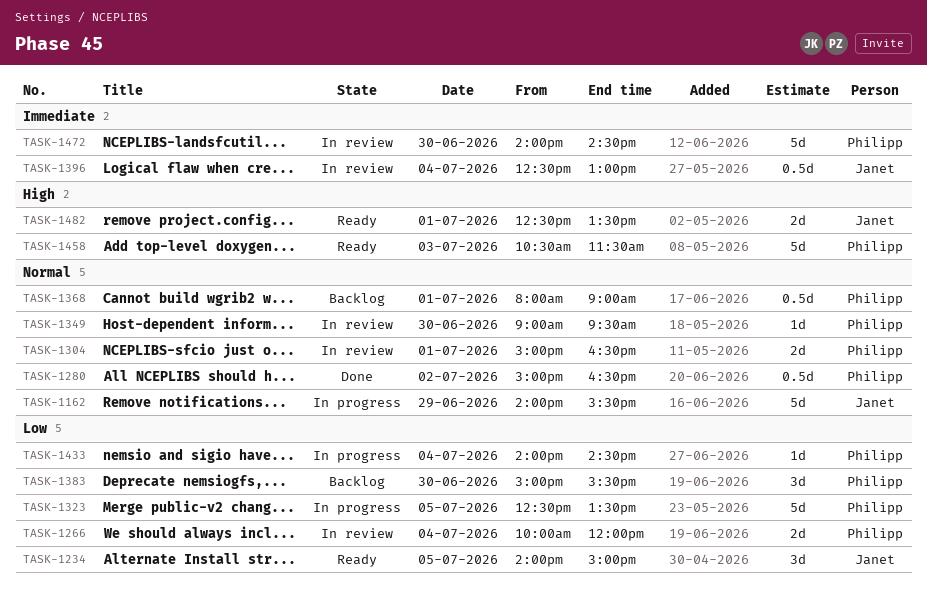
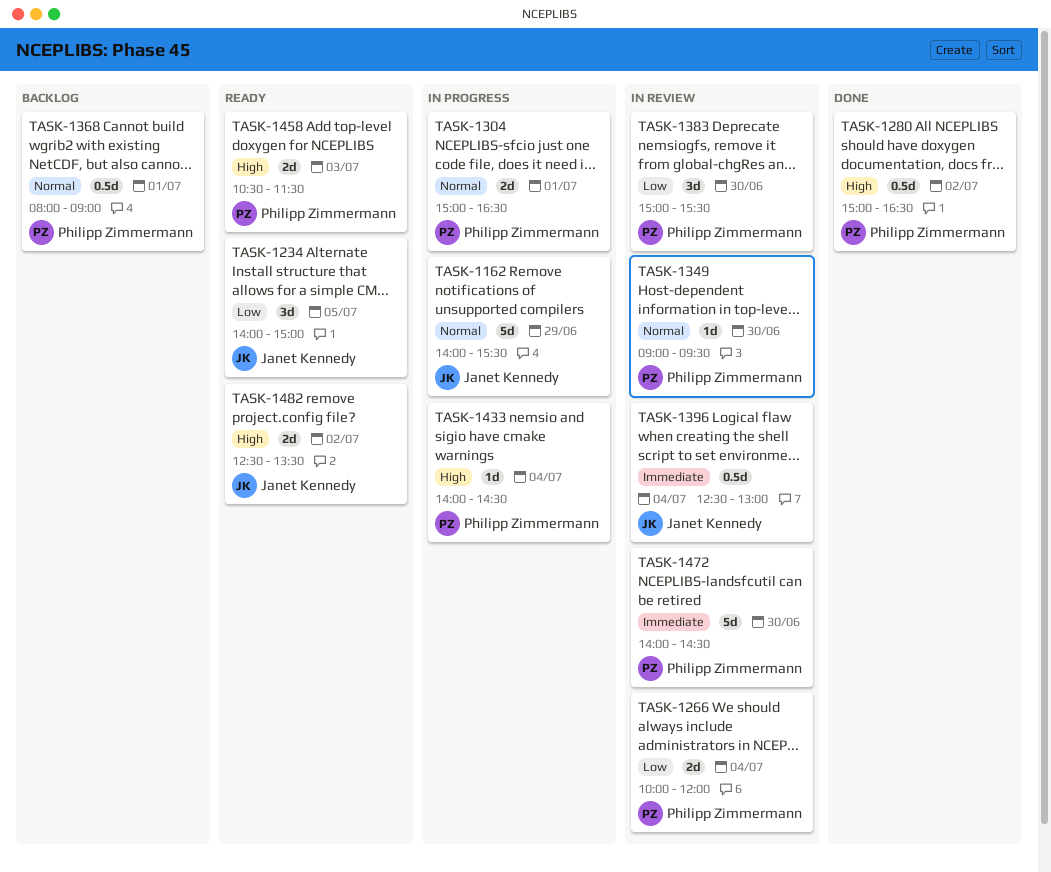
TASK-1280, priority: Normal -> High
TASK-1304, status: In review -> In progress
TASK-1323: present -> none
TASK-1383, status: Backlog -> In review
TASK-1433, priority: Low -> High
TASK-1458, estimate: 5d -> 2d
TASK-1482, day: Jul 1 -> Jul 2

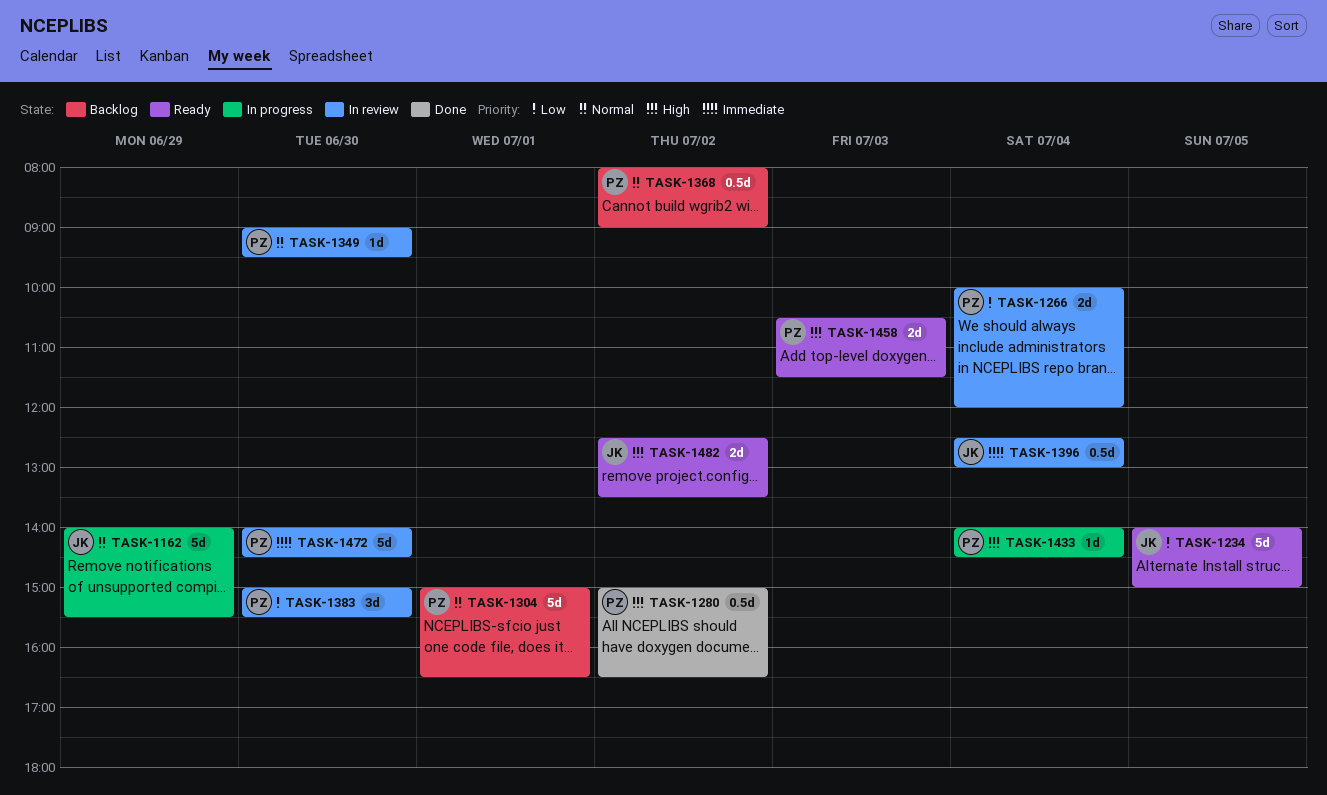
TASK-1234, estimate: 3d -> 5d
TASK-1304, status: In progress -> Backlog
TASK-1304, estimate: 2d -> 5d
TASK-1368, day: Jul 1 -> Jul 2

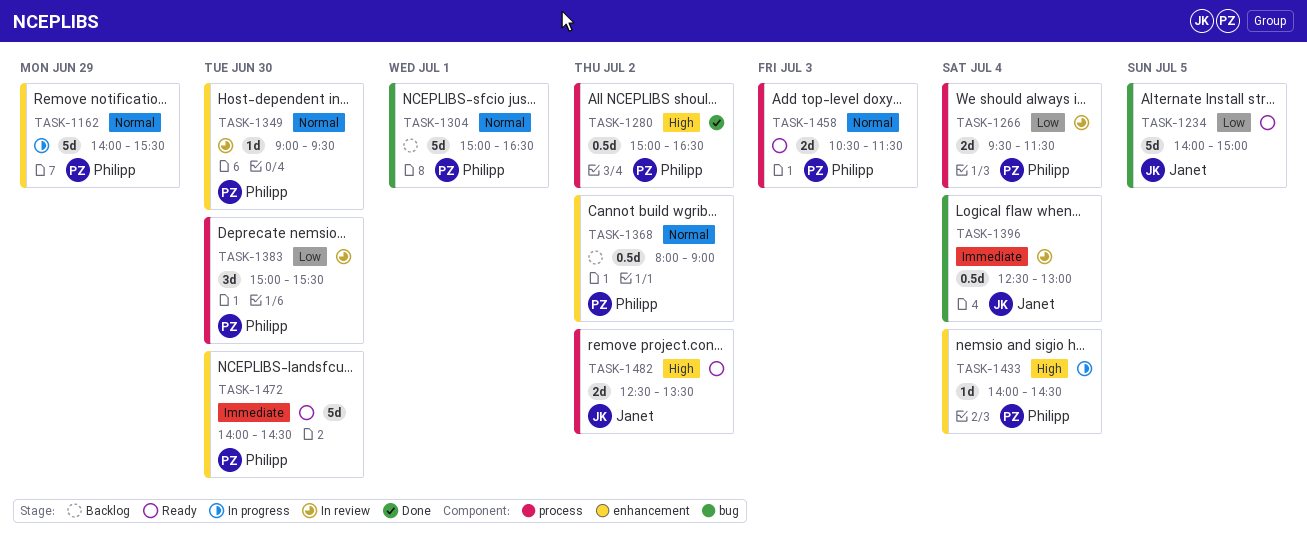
TASK-1162, owner: Janet -> Philipp
TASK-1266, begins: 10:00 -> 09:30
TASK-1266, ends: 12:00 -> 11:30
TASK-1458, priority: High -> Normal
TASK-1472, status: In review -> Ready

